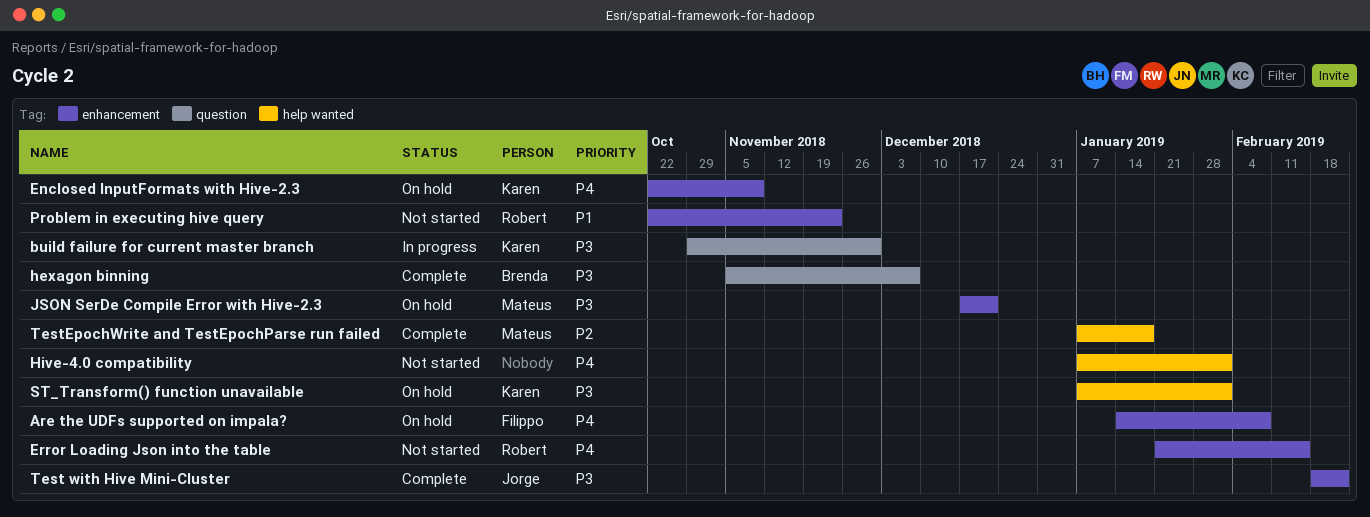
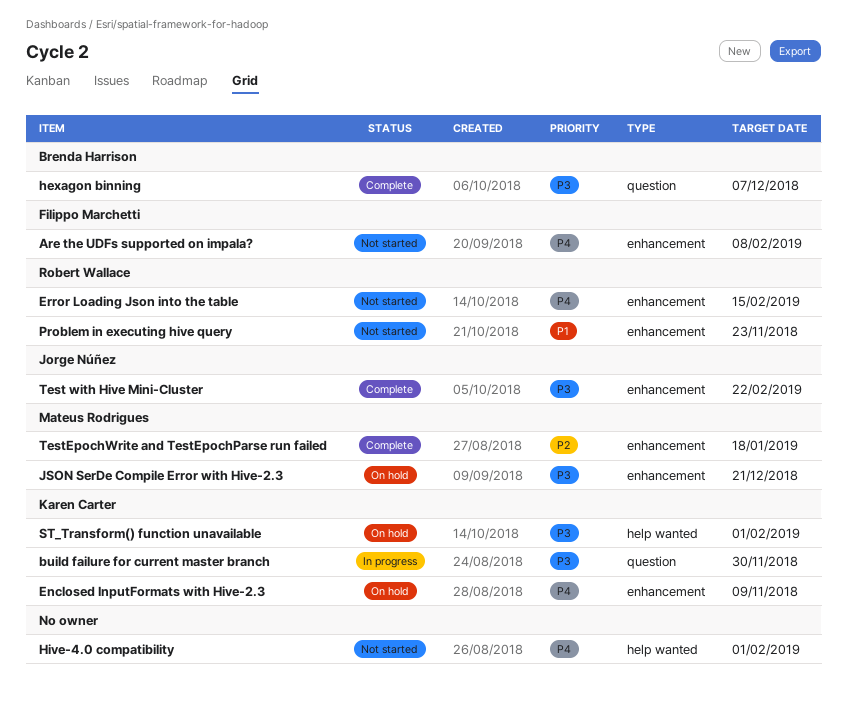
Are the UDFs supported on impala?, status: On hold -> Not started
TestEpochWrite and TestEpochParse run failed, label: help wanted -> enhancement

